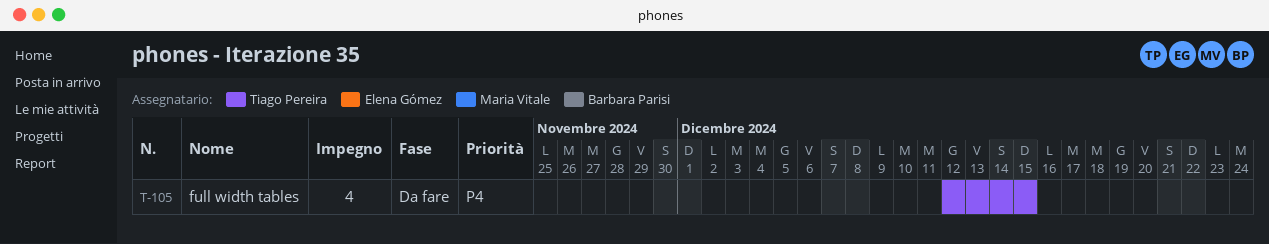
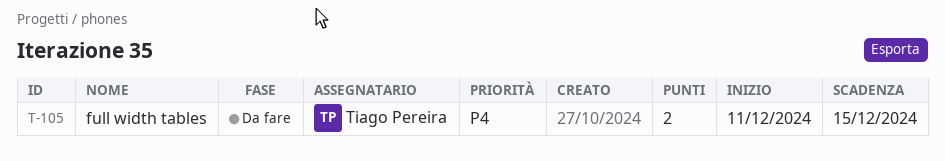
T-105, estimate: 4 -> 2
T-105, start: Dec 12 -> Dec 11

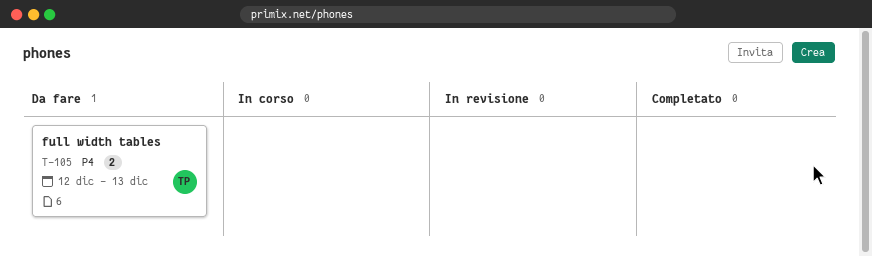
T-105, start: Dec 11 -> Dec 12
T-105, due: Dec 15 -> Dec 13

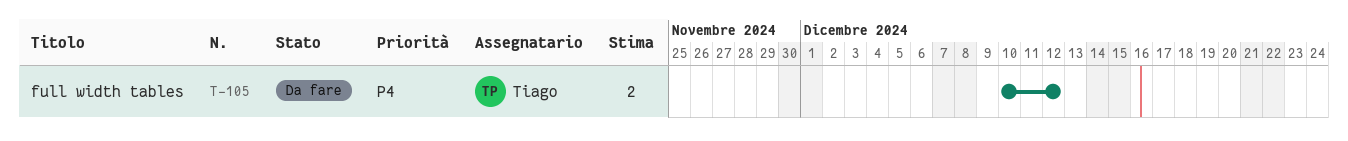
T-105, start: Dec 12 -> Dec 10
T-105, due: Dec 13 -> Dec 12

